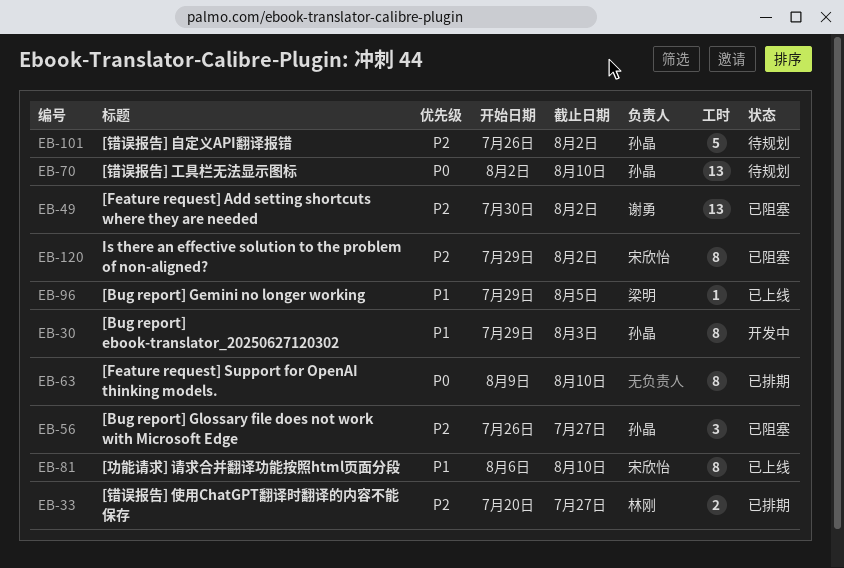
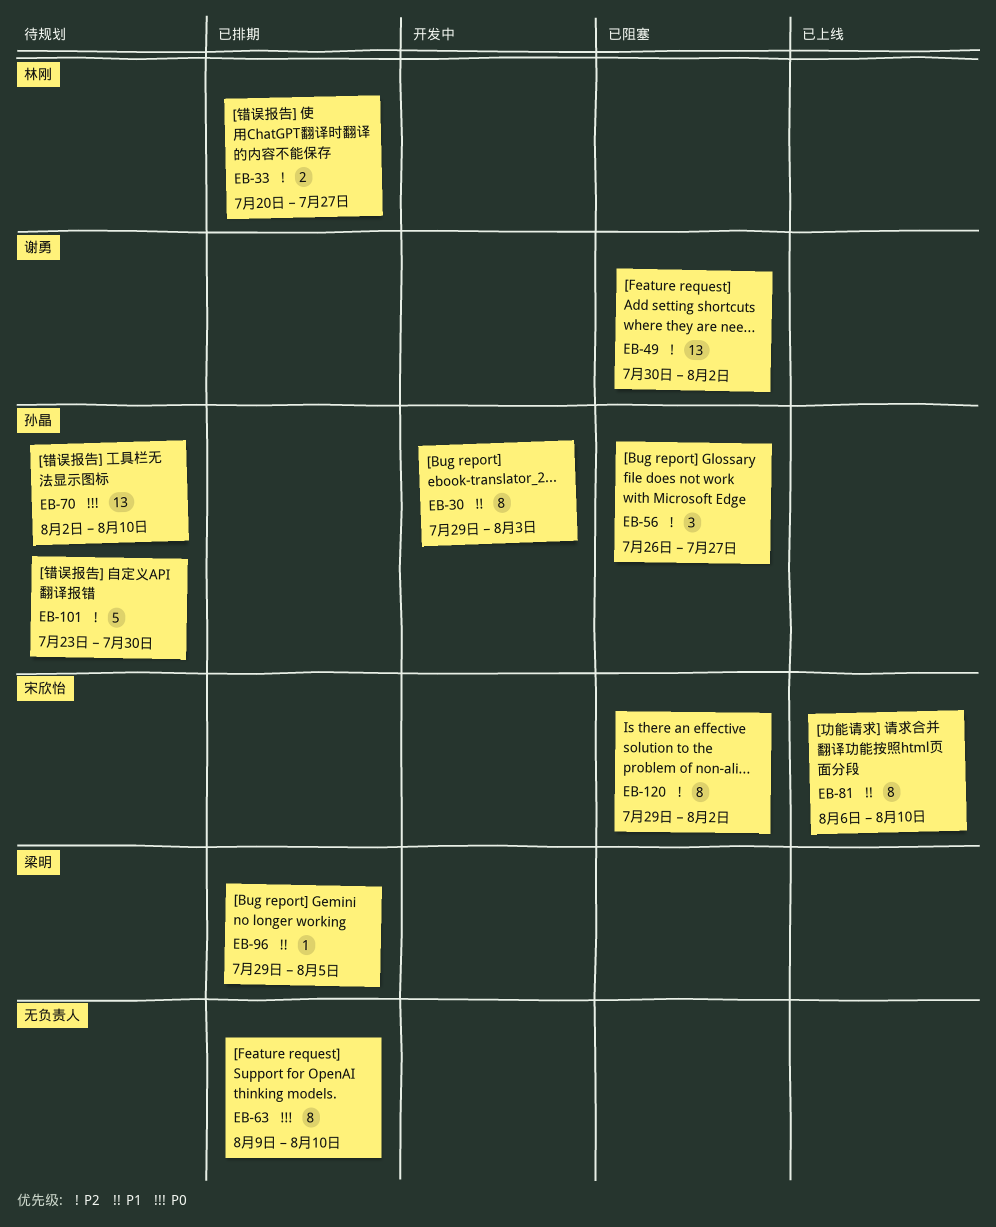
EB-96, status: 已上线 -> 已排期
EB-101, start: Jul 26 -> Jul 23
EB-101, due: Aug 2 -> Jul 30

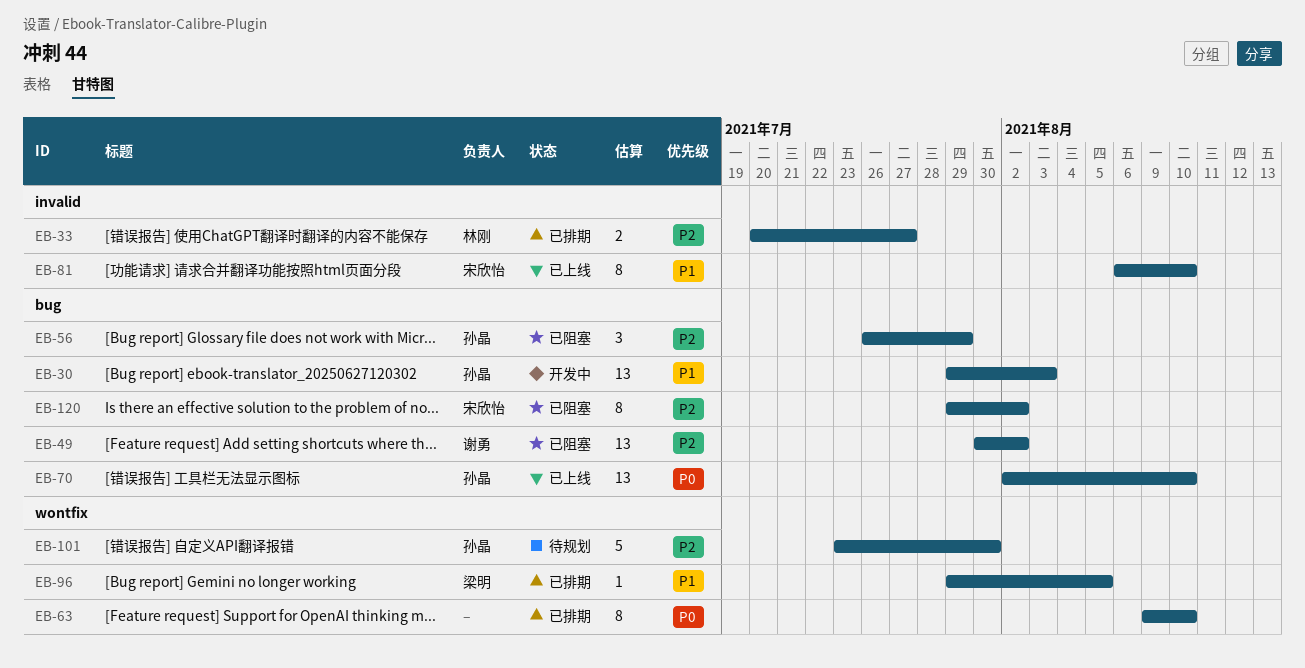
EB-30, estimate: 8 -> 13
EB-56, due: Jul 27 -> Jul 29
EB-70, status: 待规划 -> 已上线

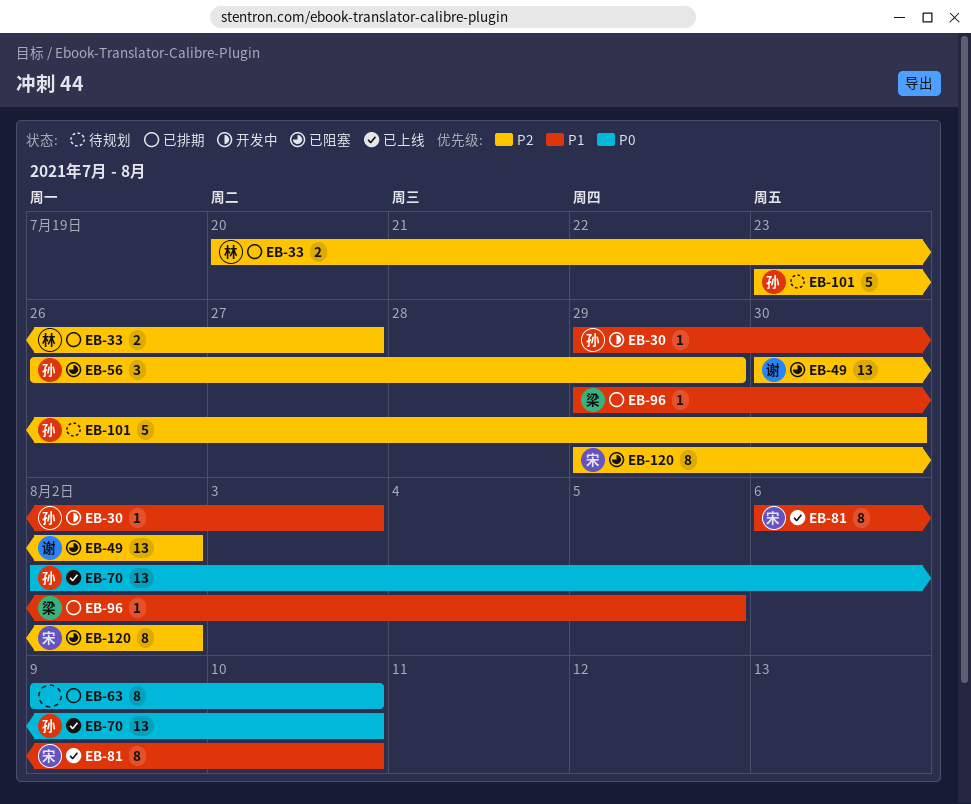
EB-30, estimate: 13 -> 1

